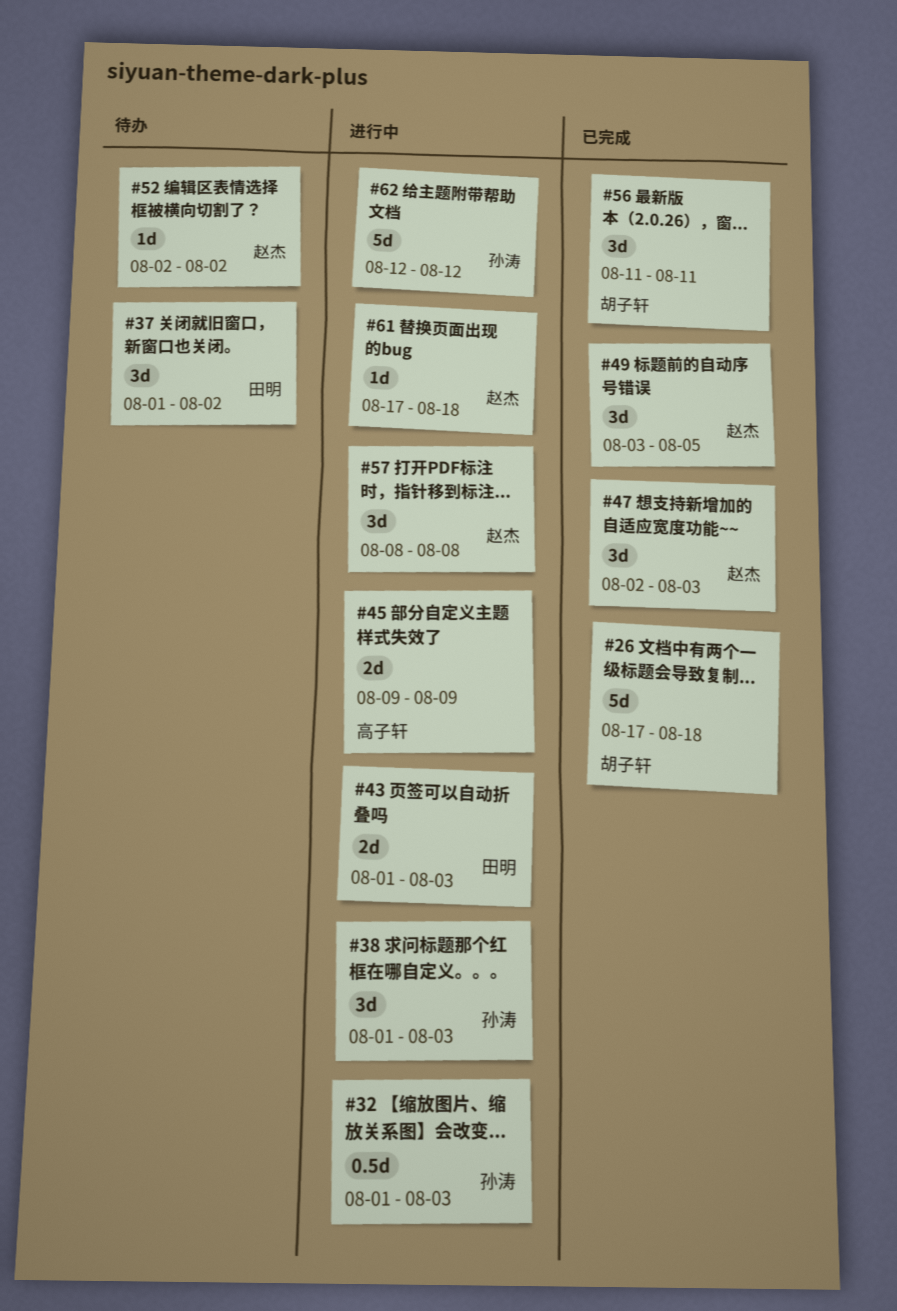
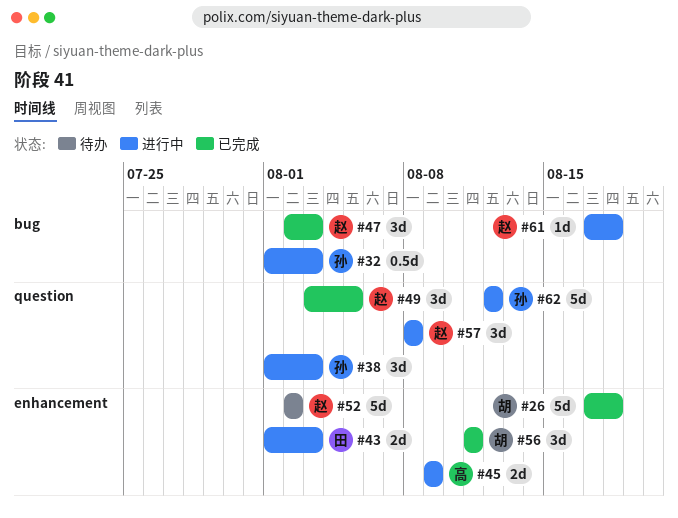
#37: present -> none
#52, estimate: 1d -> 5d

